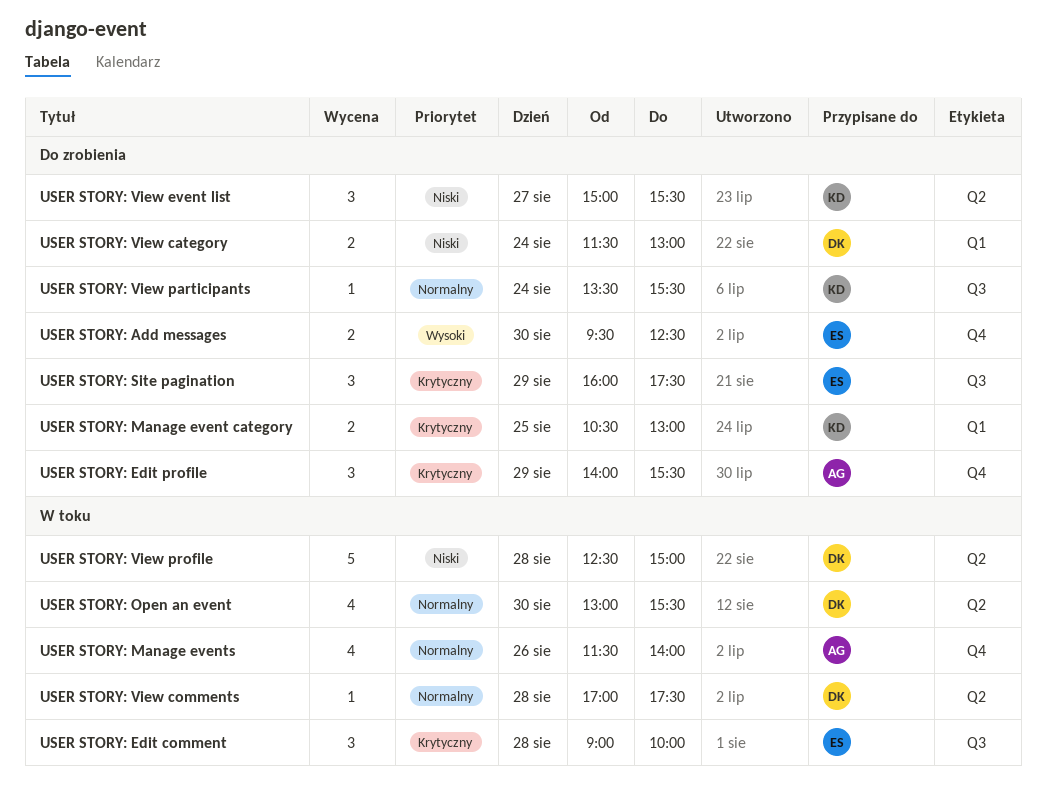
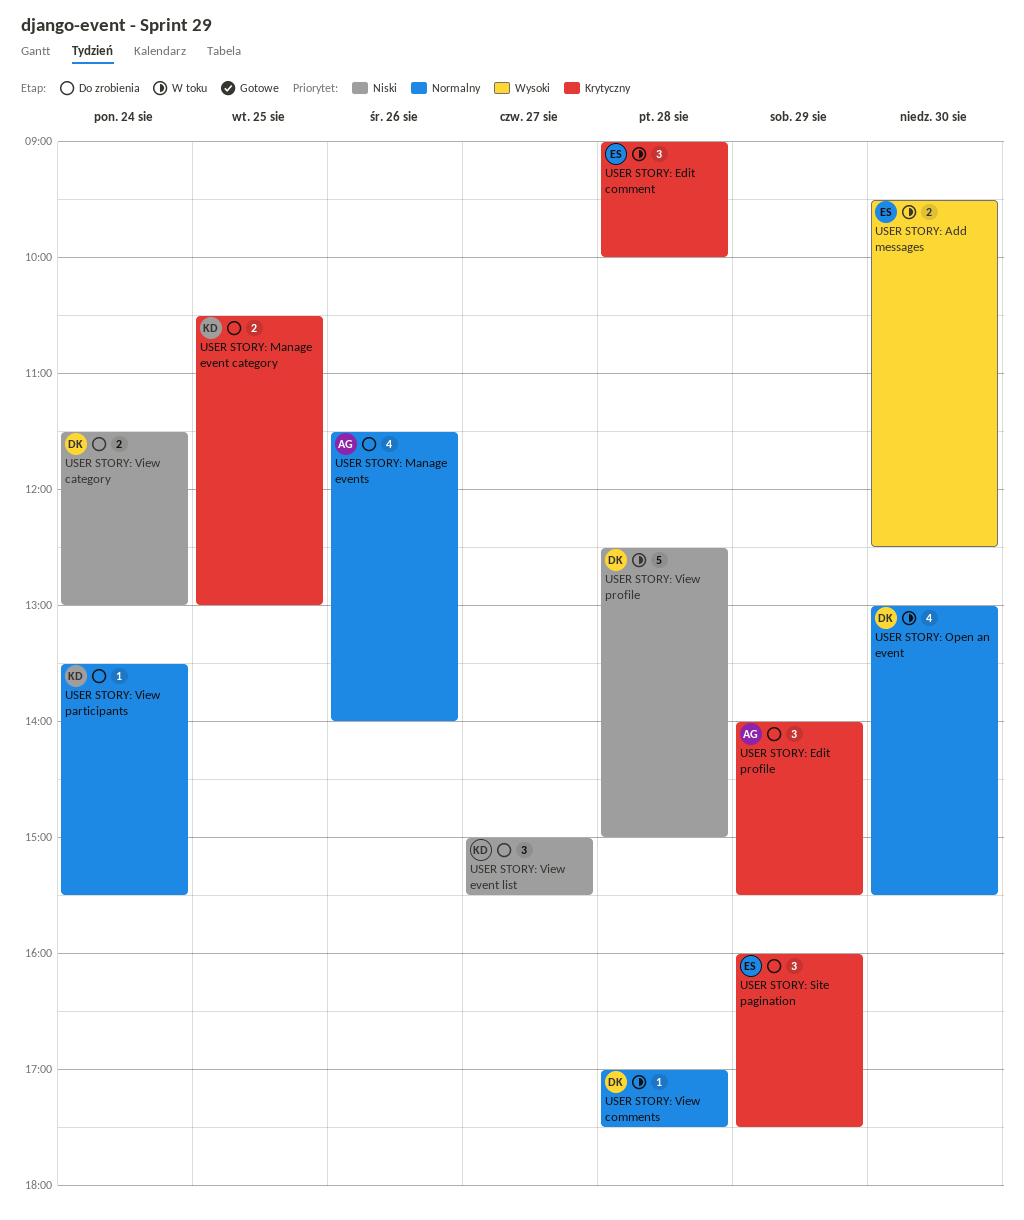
USER STORY: Add messages, status: Do zrobienia -> W toku
USER STORY: Manage events, status: W toku -> Do zrobienia

